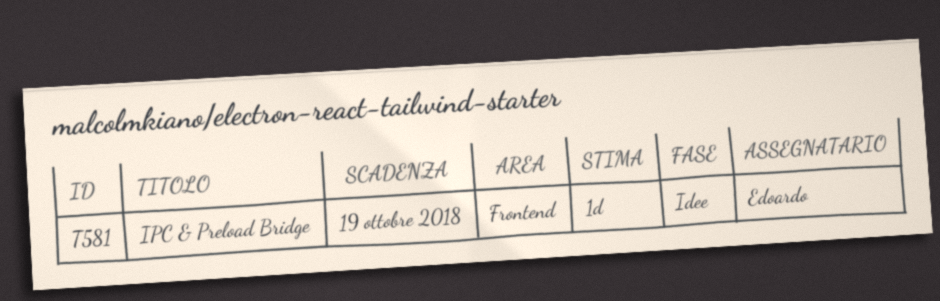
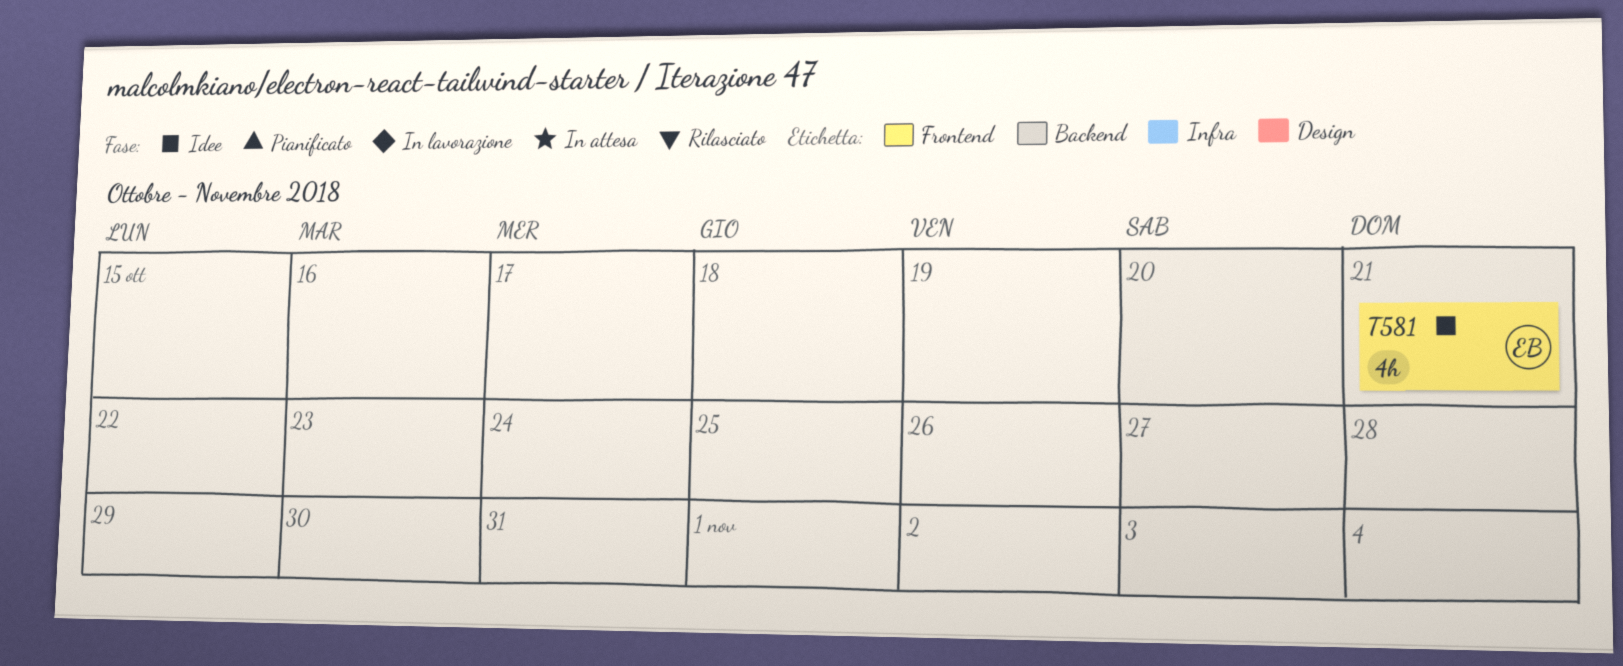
T581, estimate: 1d -> 4h
T581, due: Oct 19 -> Oct 21

